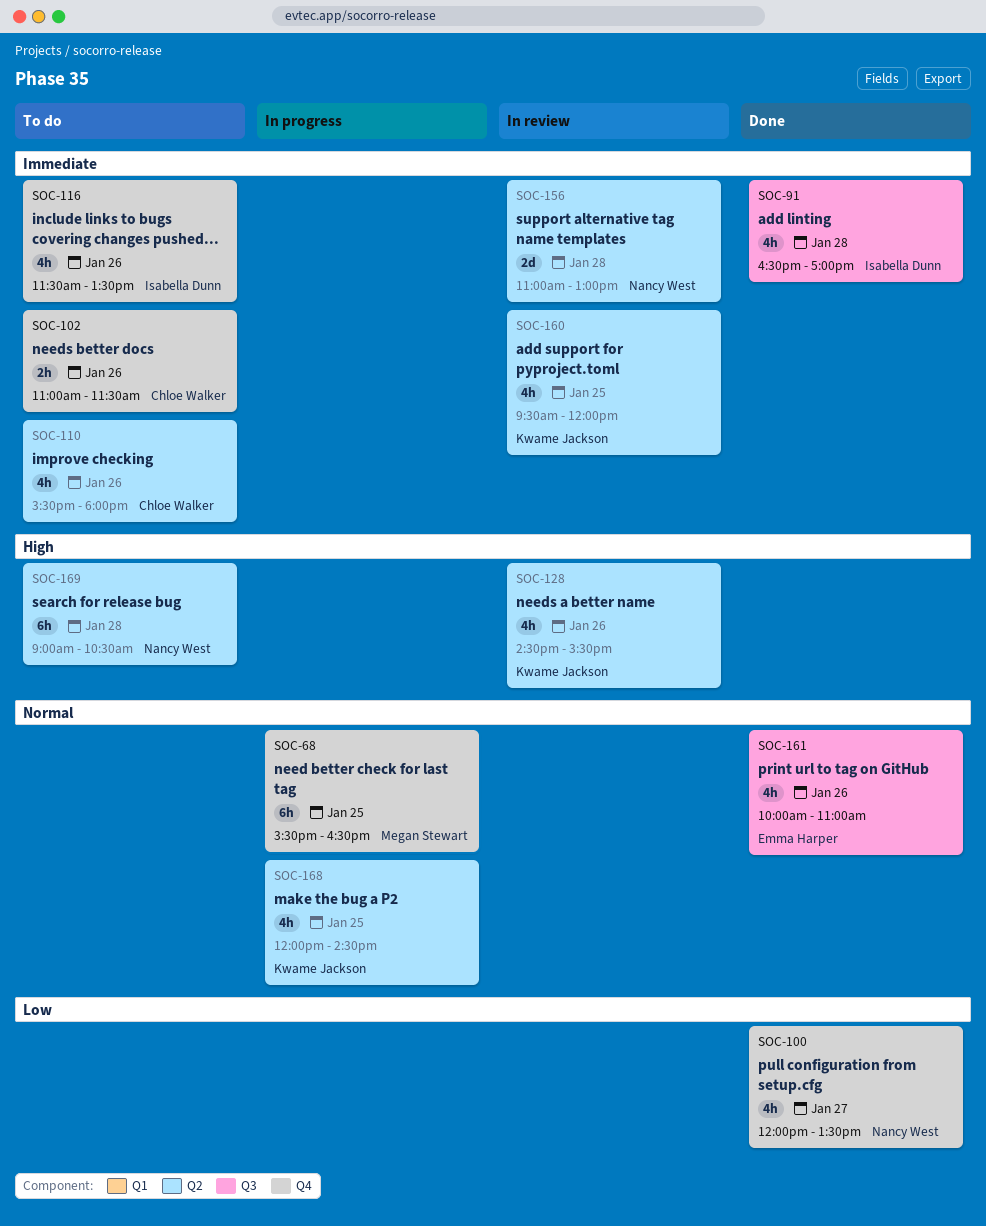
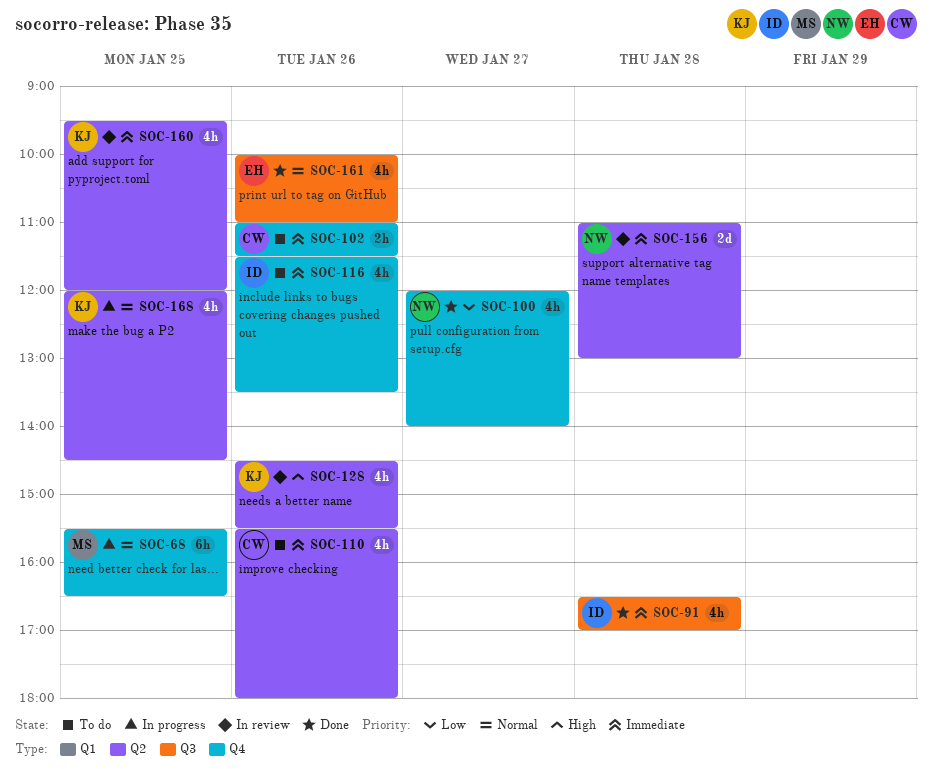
SOC-100, ends: 13:30 -> 14:00
SOC-169: present -> none

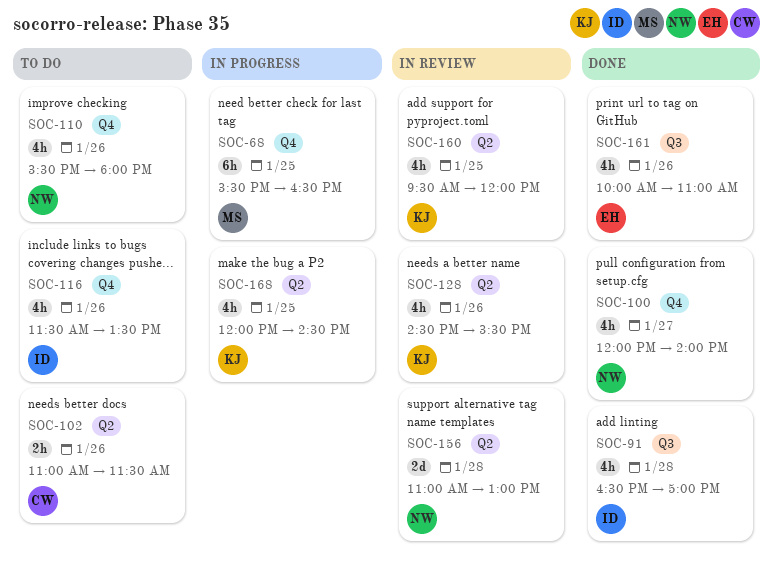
SOC-102, label: Q4 -> Q2
SOC-110, owner: CW -> NW
SOC-110, label: Q2 -> Q4

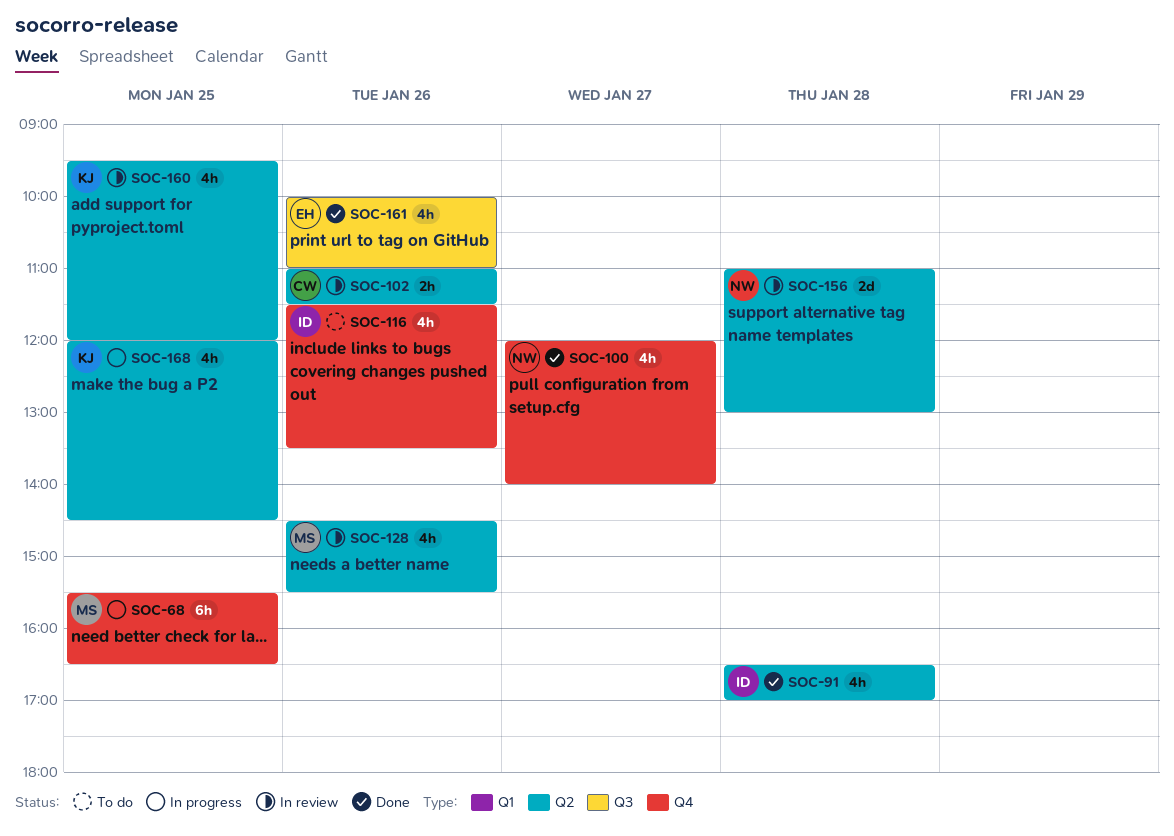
SOC-91, label: Q3 -> Q2
SOC-102, status: To do -> In review
SOC-110: present -> none
SOC-128, owner: KJ -> MS

